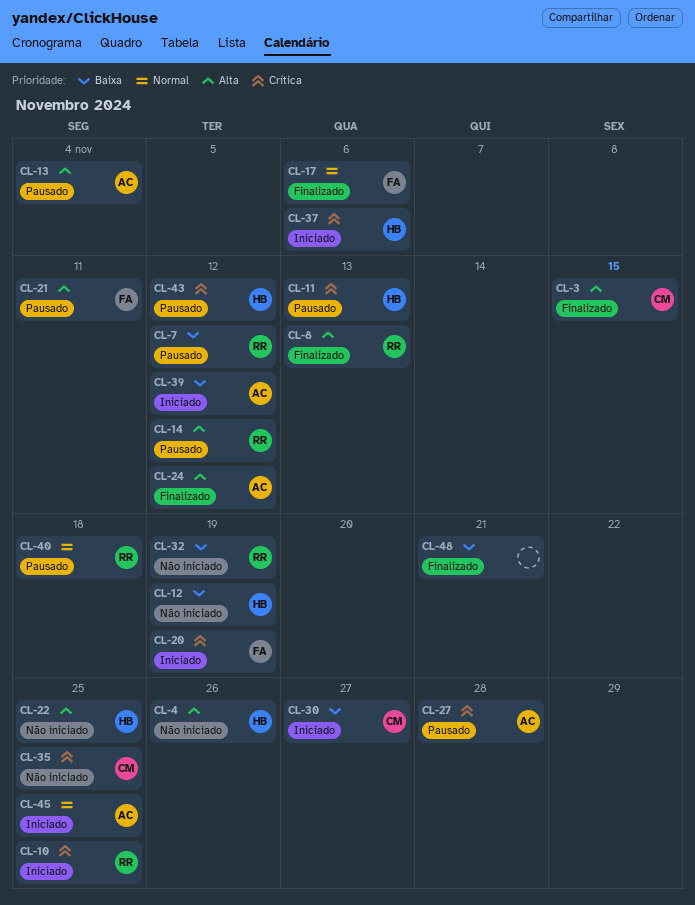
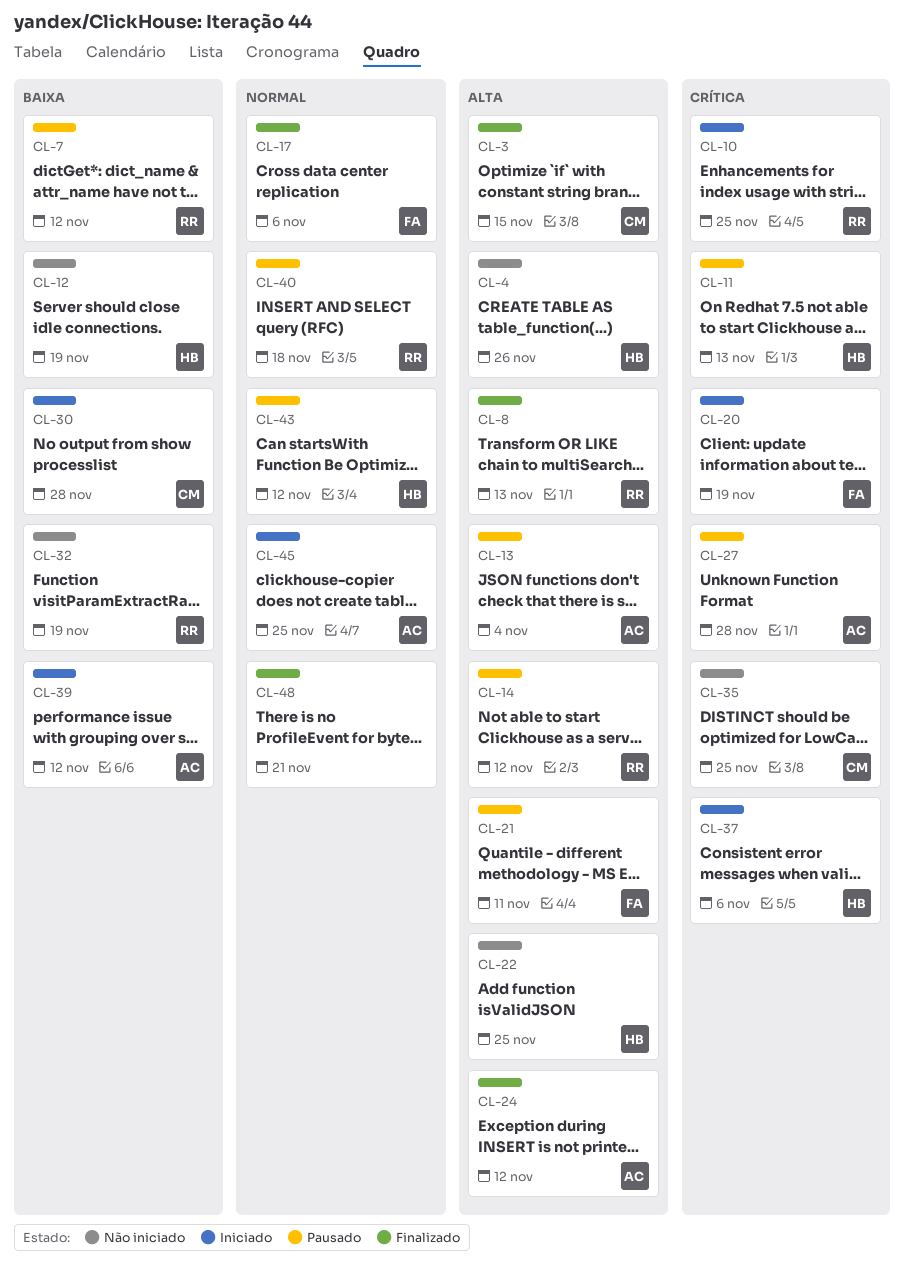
CL-30, due: Nov 27 -> Nov 28
CL-43, priority: Crítica -> Normal
CL-48, priority: Baixa -> Normal

